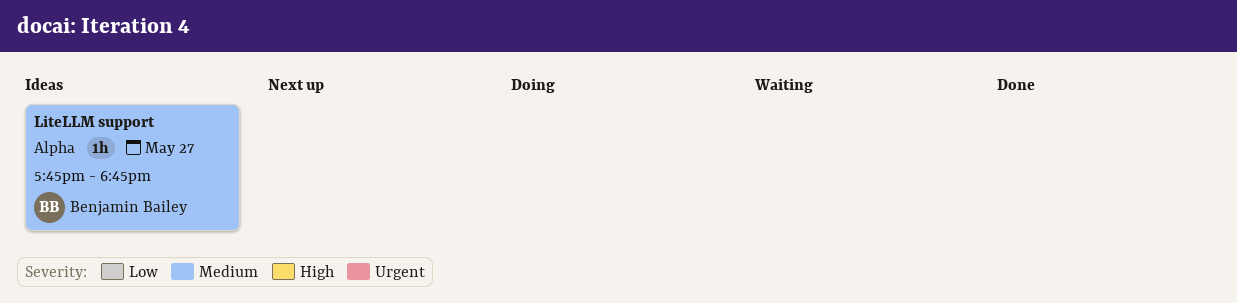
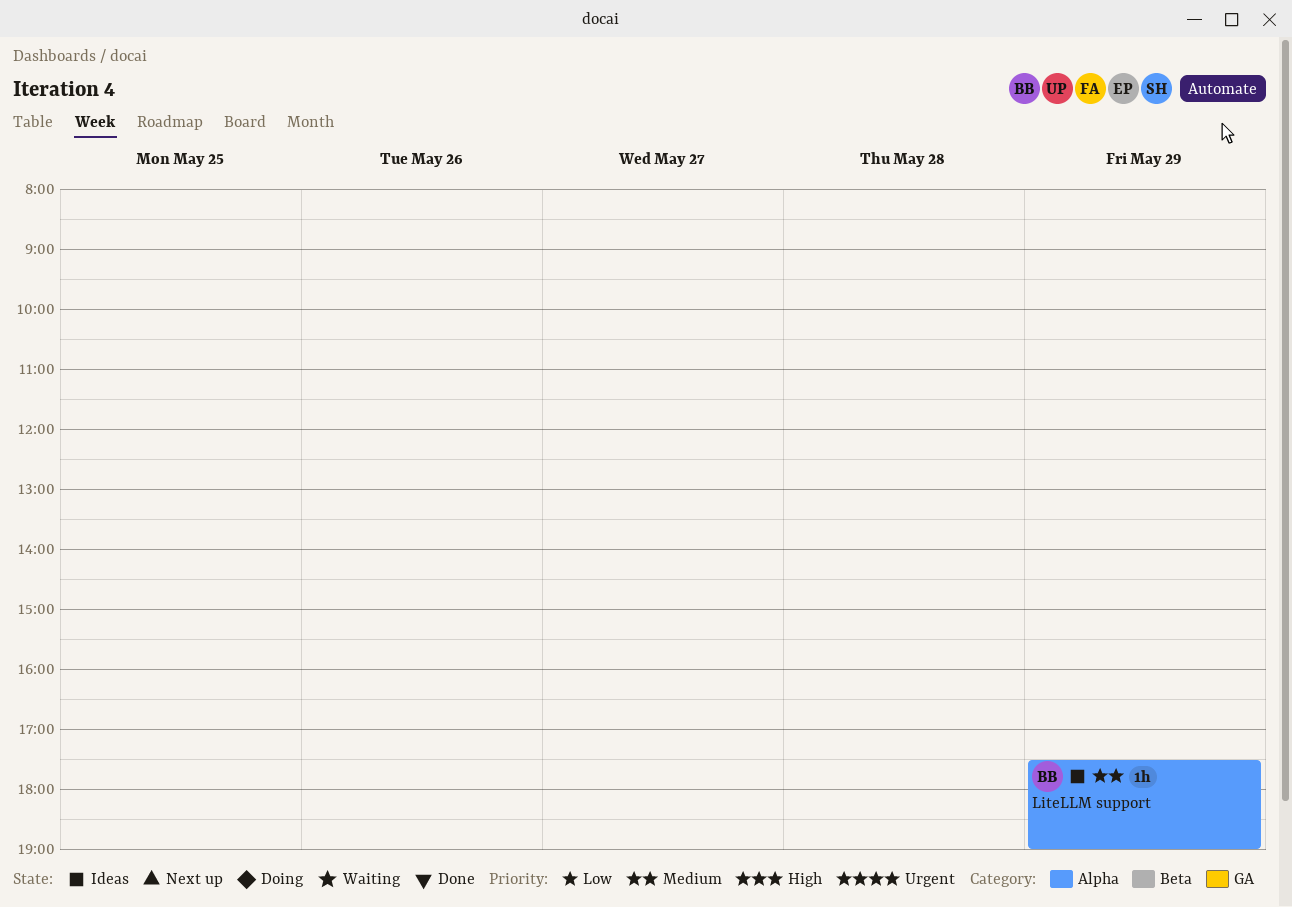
LiteLLM support, day: May 27 -> May 29
LiteLLM support, begins: 17:45 -> 17:30
LiteLLM support, ends: 18:45 -> 19:00

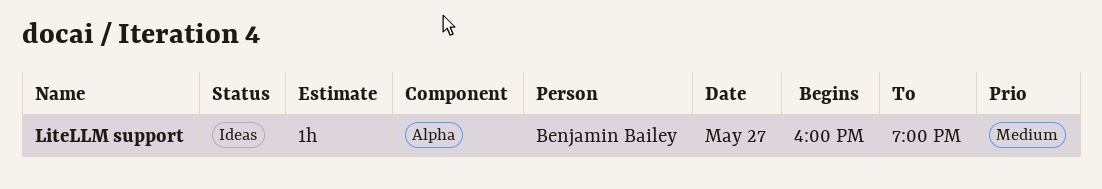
LiteLLM support, day: May 29 -> May 27
LiteLLM support, begins: 17:30 -> 16:00

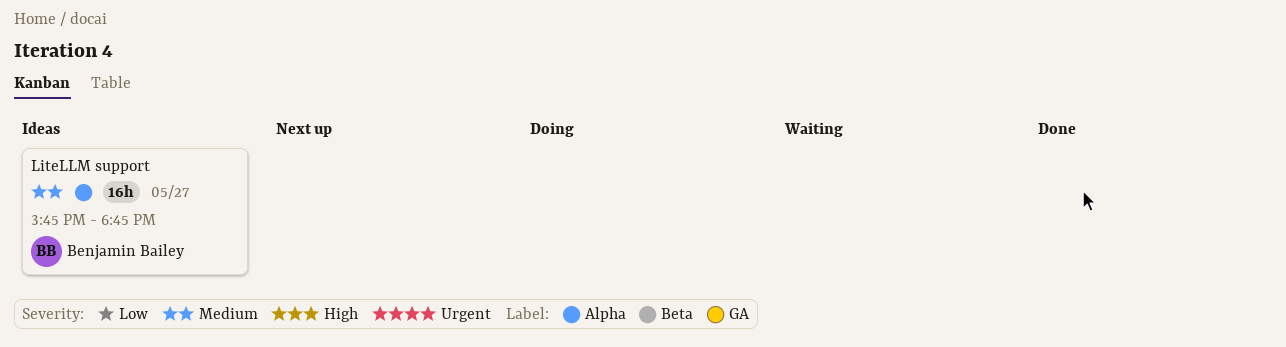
LiteLLM support, estimate: 1h -> 16h
LiteLLM support, begins: 16:00 -> 15:45
LiteLLM support, ends: 19:00 -> 18:45

